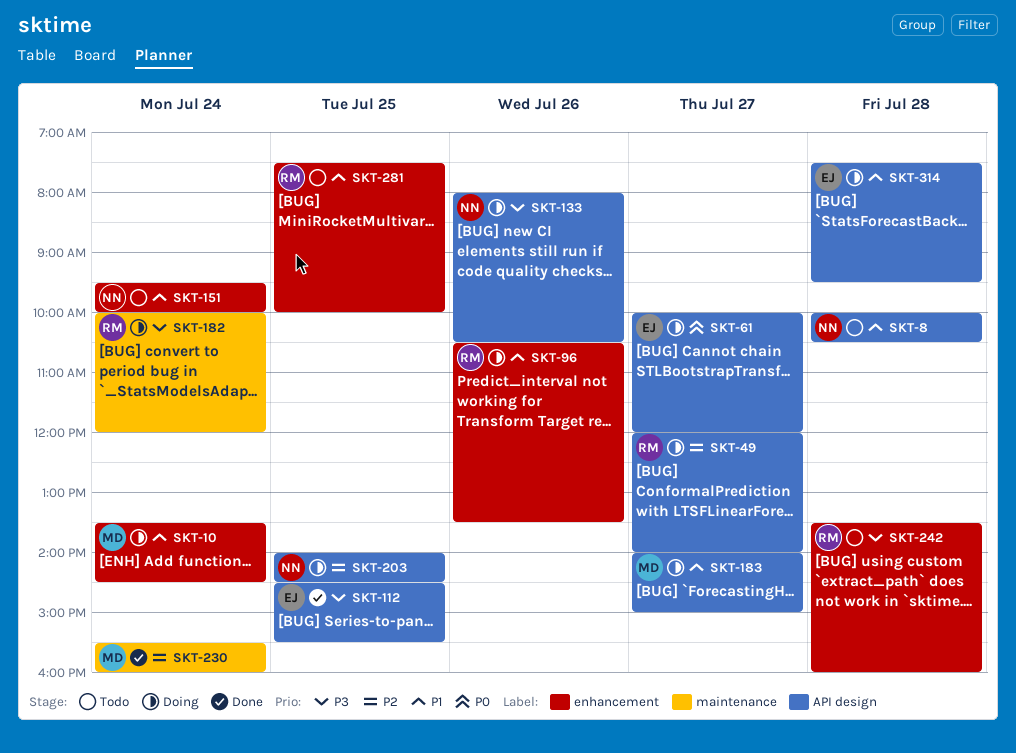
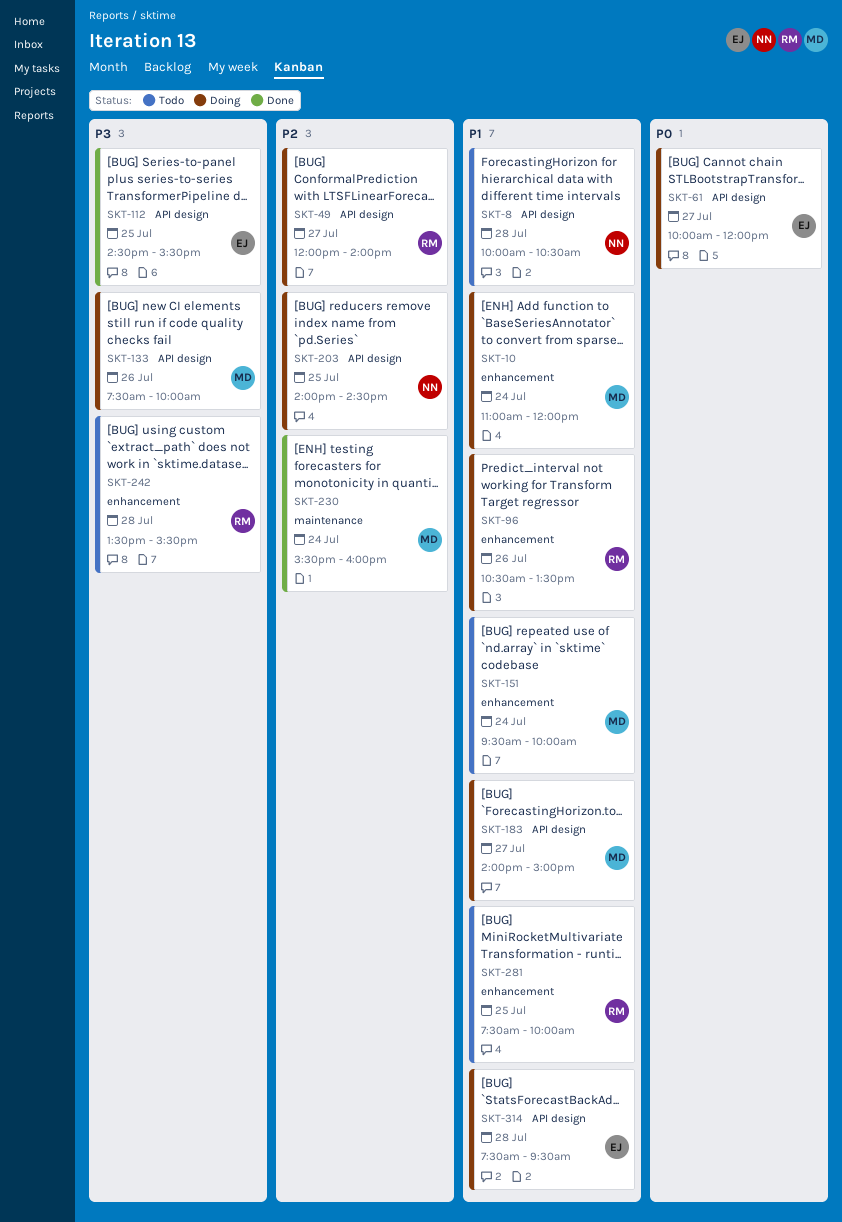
SKT-10, begins: 13:30 -> 11:00
SKT-10, ends: 14:30 -> 12:00
SKT-133, owner: NN -> MD
SKT-133, begins: 08:00 -> 07:30
SKT-133, ends: 10:30 -> 10:00
SKT-151, owner: NN -> MD
SKT-182: present -> none
SKT-242, ends: 16:00 -> 15:30

